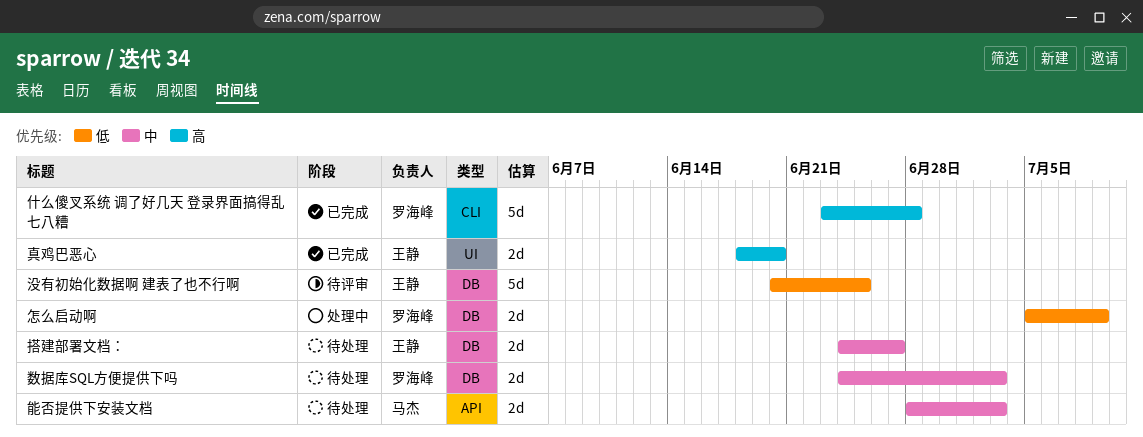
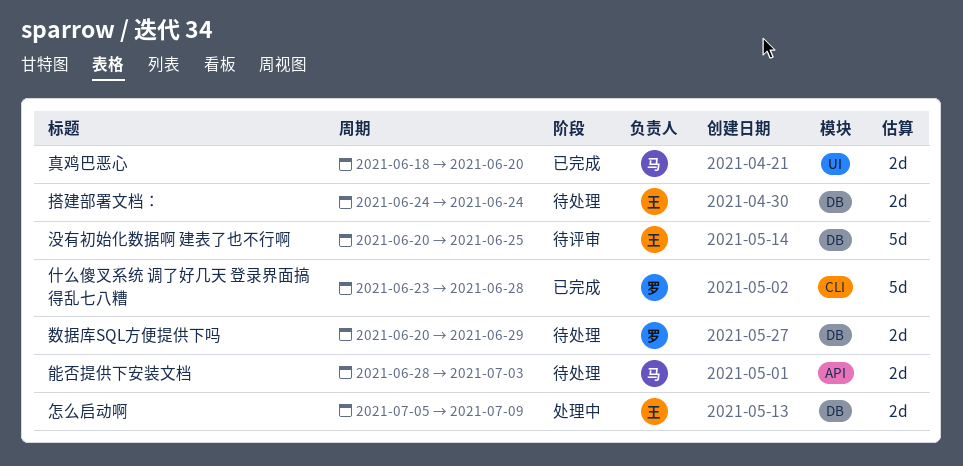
怎么启动啊, owner: 罗海峰 -> 王静
搭建部署文档：, due: Jun 27 -> Jun 24
数据库SQL方便提供下吗, start: Jun 24 -> Jun 20
数据库SQL方便提供下吗, due: Jul 3 -> Jun 29
真鸡巴恶心, owner: 王静 -> 马杰

